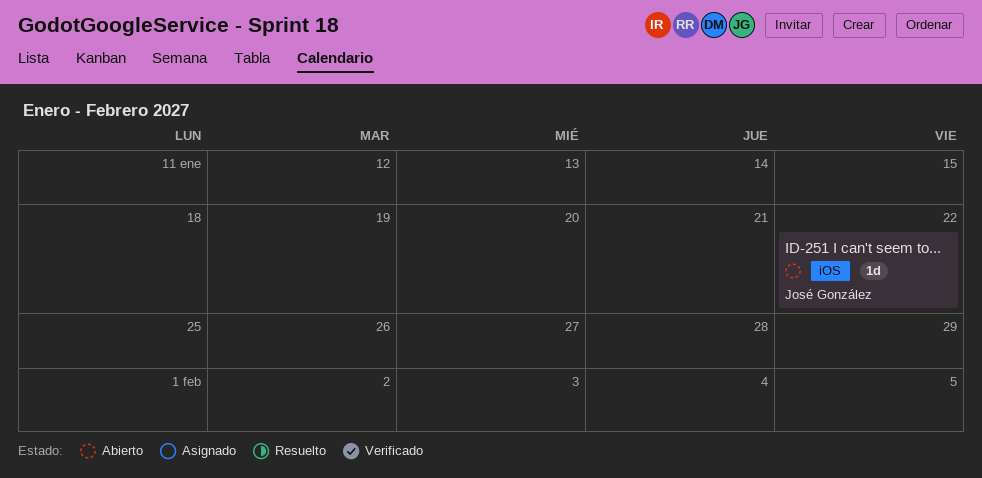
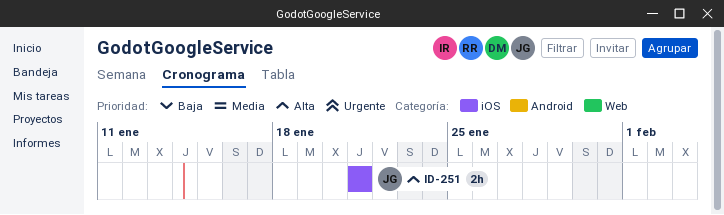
ID-251, estimate: 1d -> 2h
ID-251, due: Jan 22 -> Jan 21

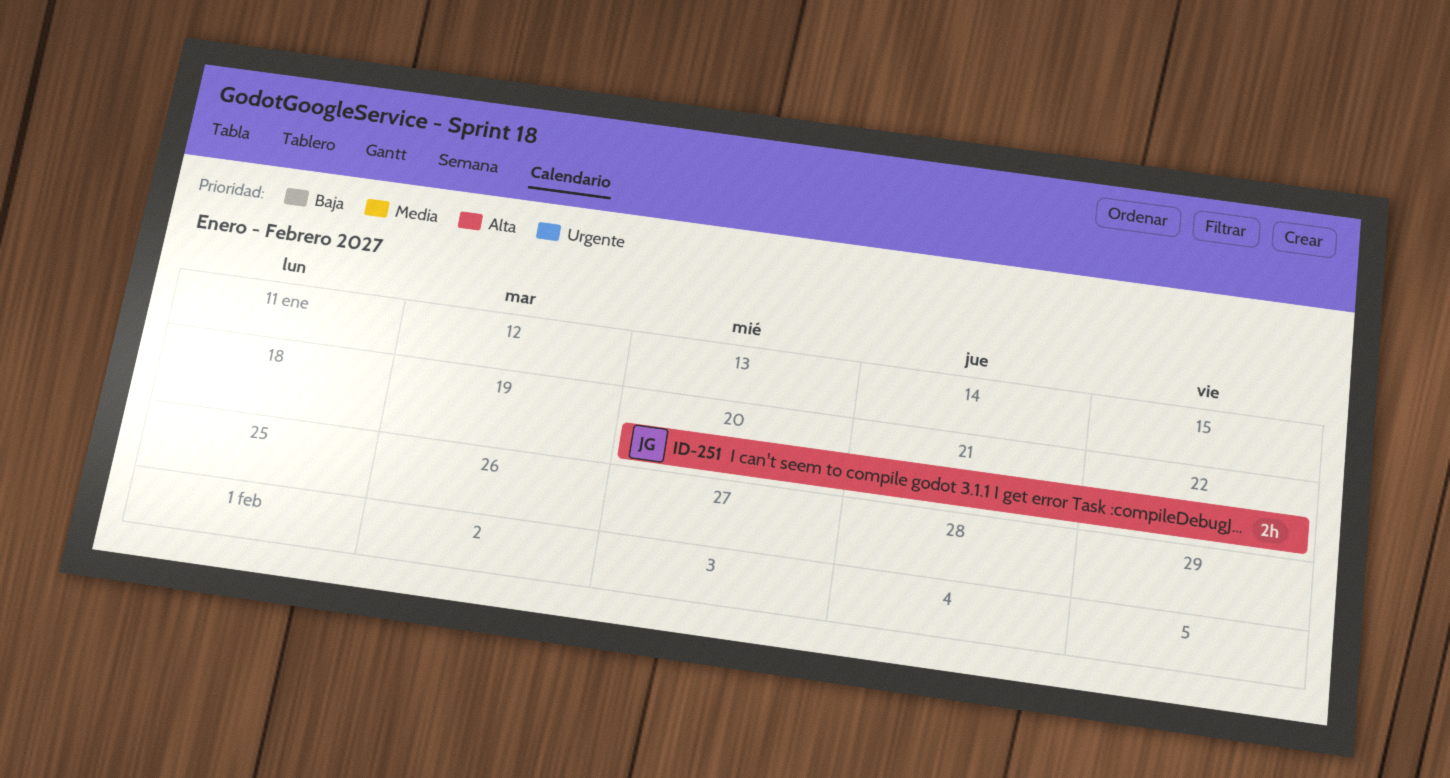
ID-251, start: Jan 21 -> Jan 20
ID-251, due: Jan 21 -> Jan 22

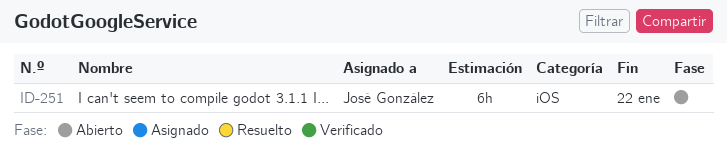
ID-251, estimate: 2h -> 6h

